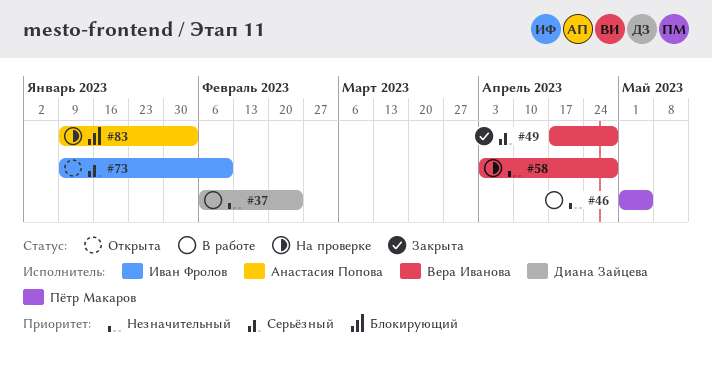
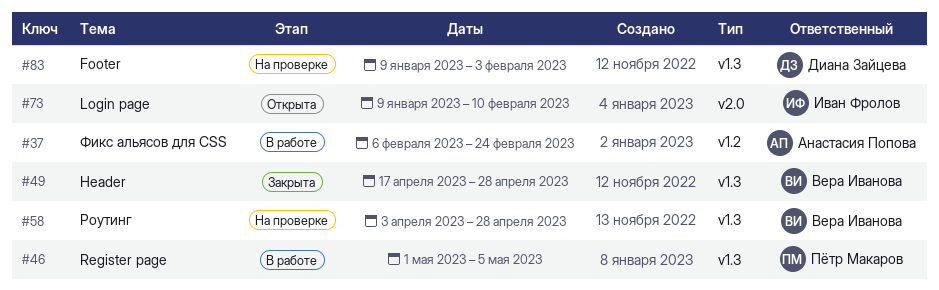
#37, owner: Диана Зайцева -> Анастасия Попова
#83, owner: Анастасия Попова -> Диана Зайцева

